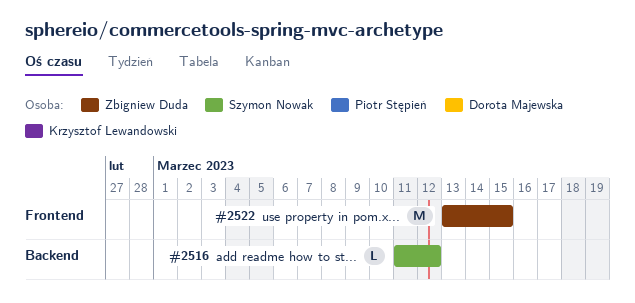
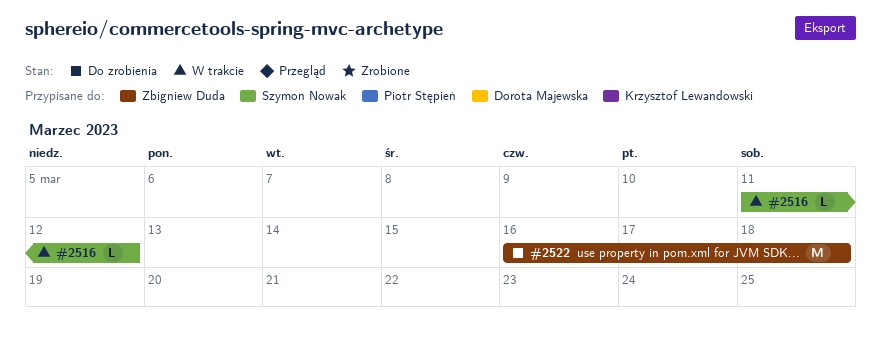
#2522, start: Mar 13 -> Mar 16
#2522, due: Mar 15 -> Mar 18

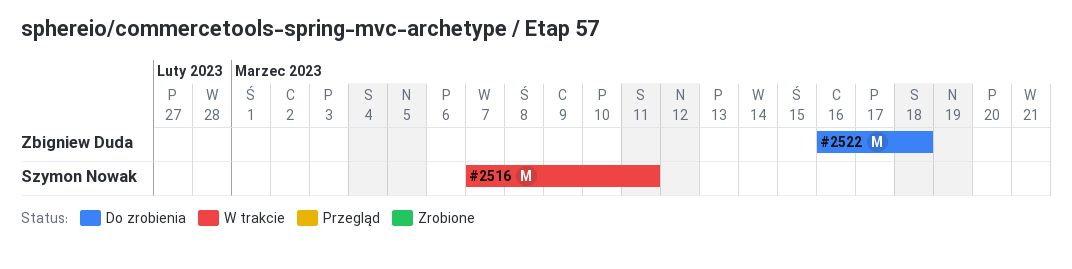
#2516, estimate: L -> M
#2516, start: Mar 11 -> Mar 7
#2516, due: Mar 12 -> Mar 11

